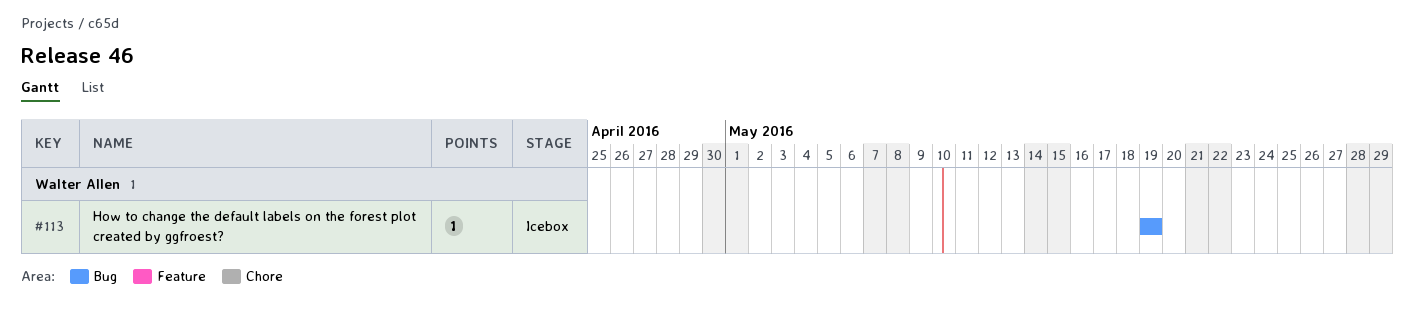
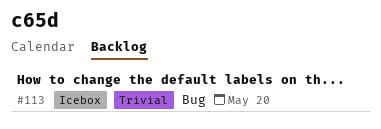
#113, due: May 19 -> May 20

